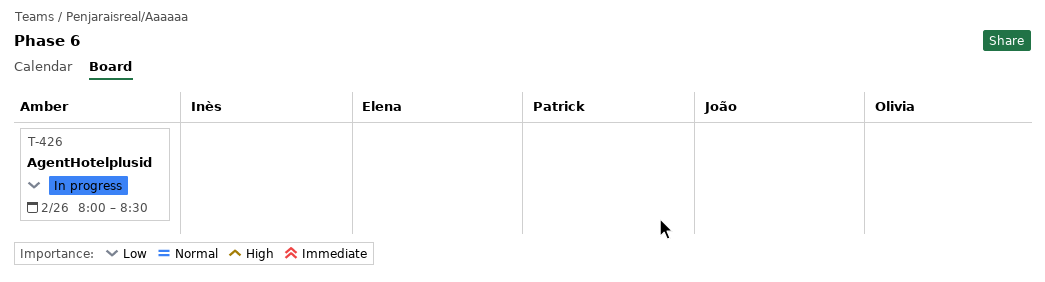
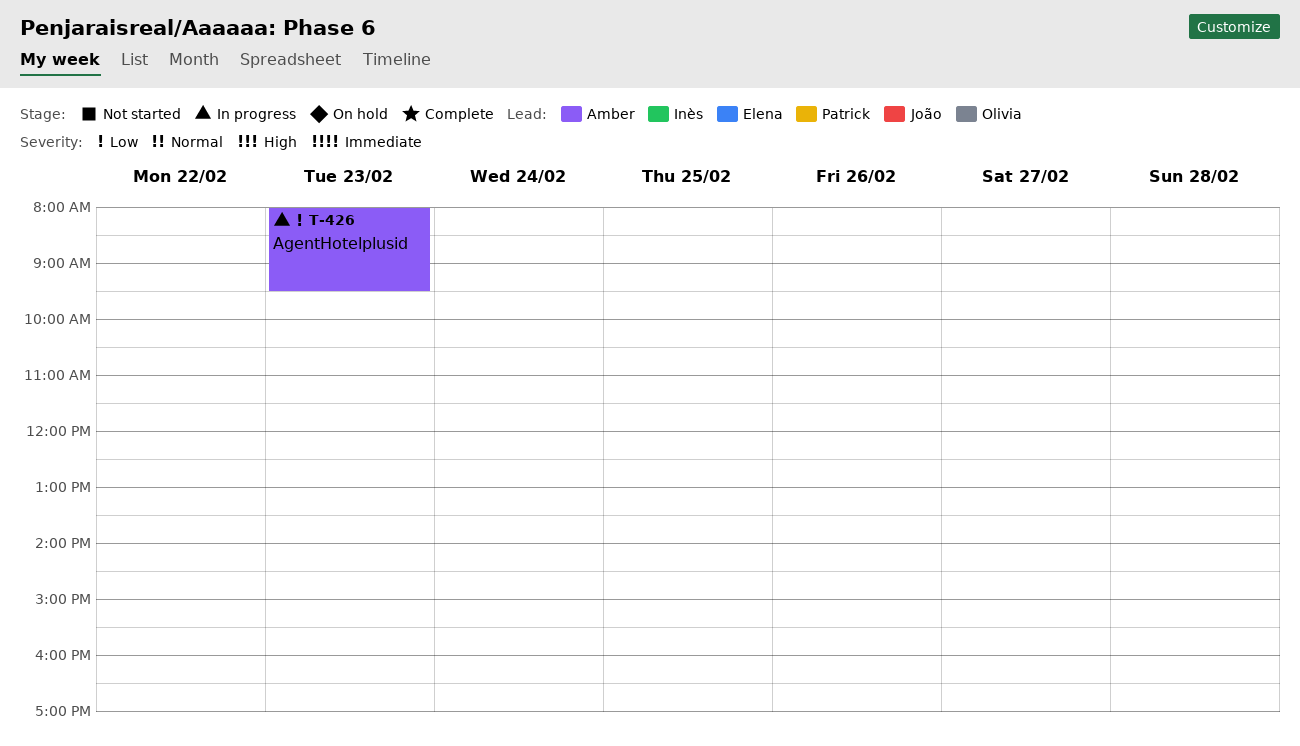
T-426, day: Feb 26 -> Feb 23
T-426, ends: 08:30 -> 09:30

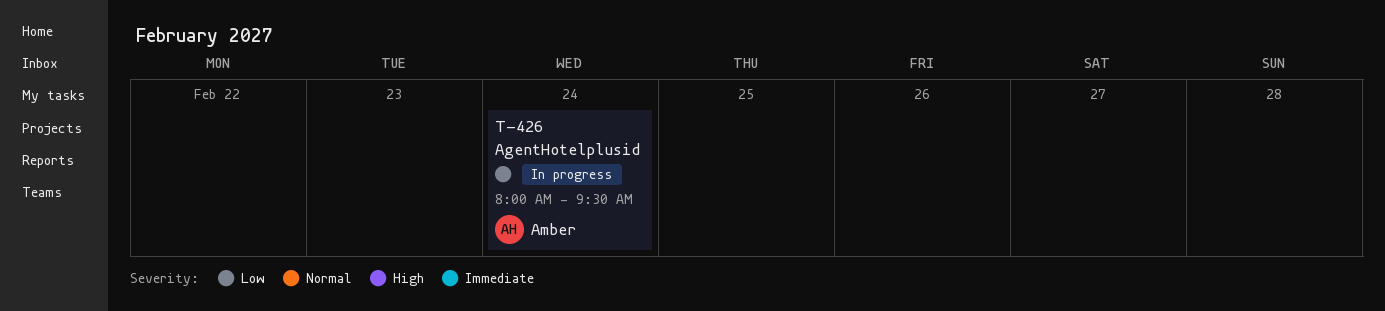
T-426, day: Feb 23 -> Feb 24

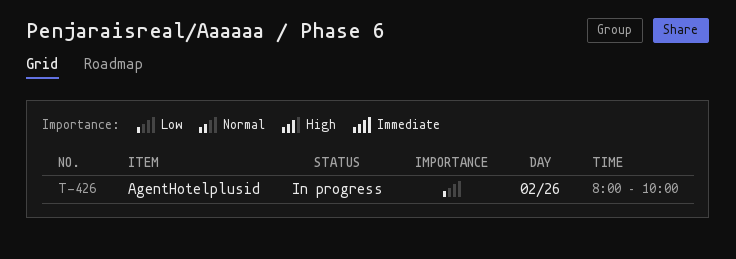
T-426, day: Feb 24 -> Feb 26
T-426, ends: 09:30 -> 10:00

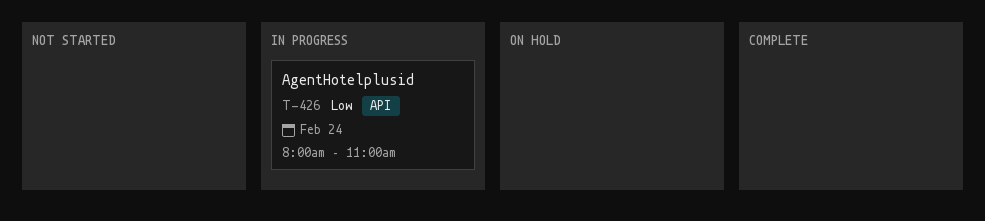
T-426, day: Feb 26 -> Feb 24
T-426, ends: 10:00 -> 11:00

